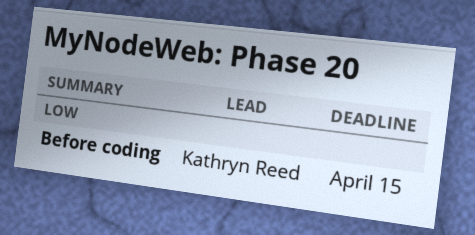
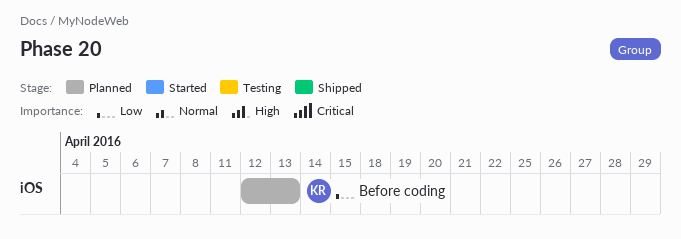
Before coding, due: Apr 15 -> Apr 13

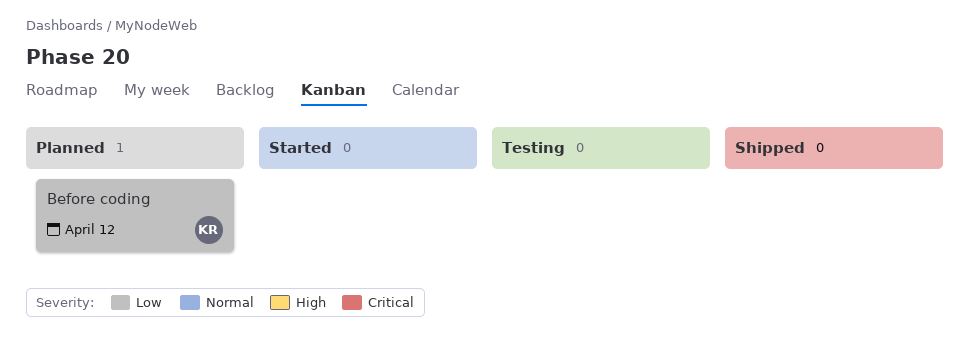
Before coding, due: Apr 13 -> Apr 12

